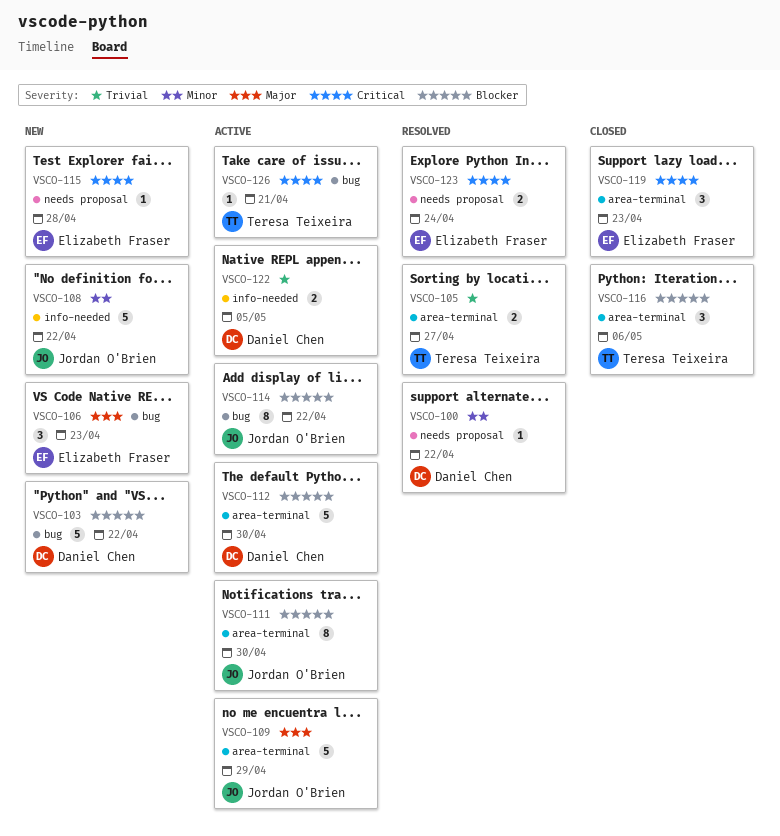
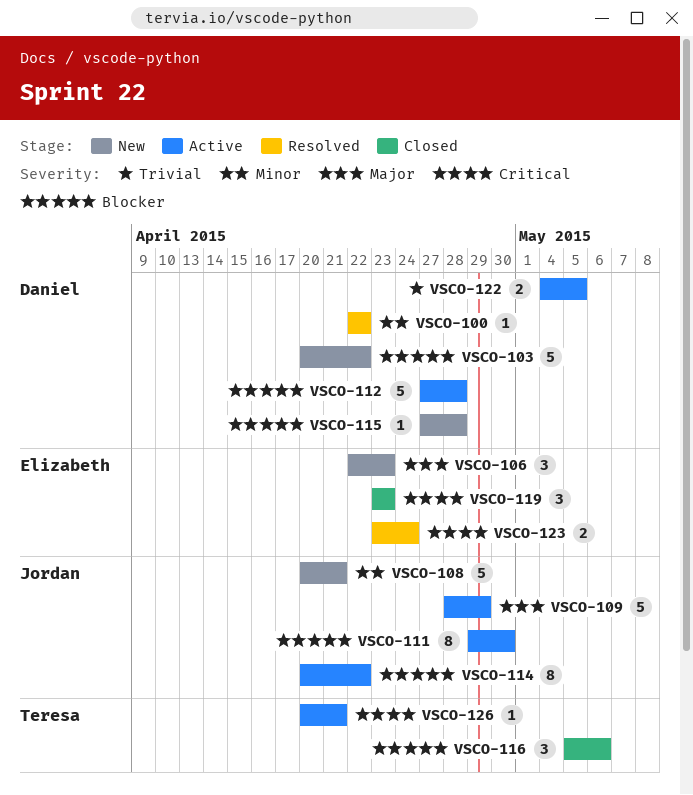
VSCO-105: present -> none
VSCO-108, due: Apr 22 -> Apr 21
VSCO-112, due: Apr 30 -> Apr 28
VSCO-115, owner: Elizabeth Fraser -> Daniel Chen
VSCO-115, priority: Critical -> Blocker

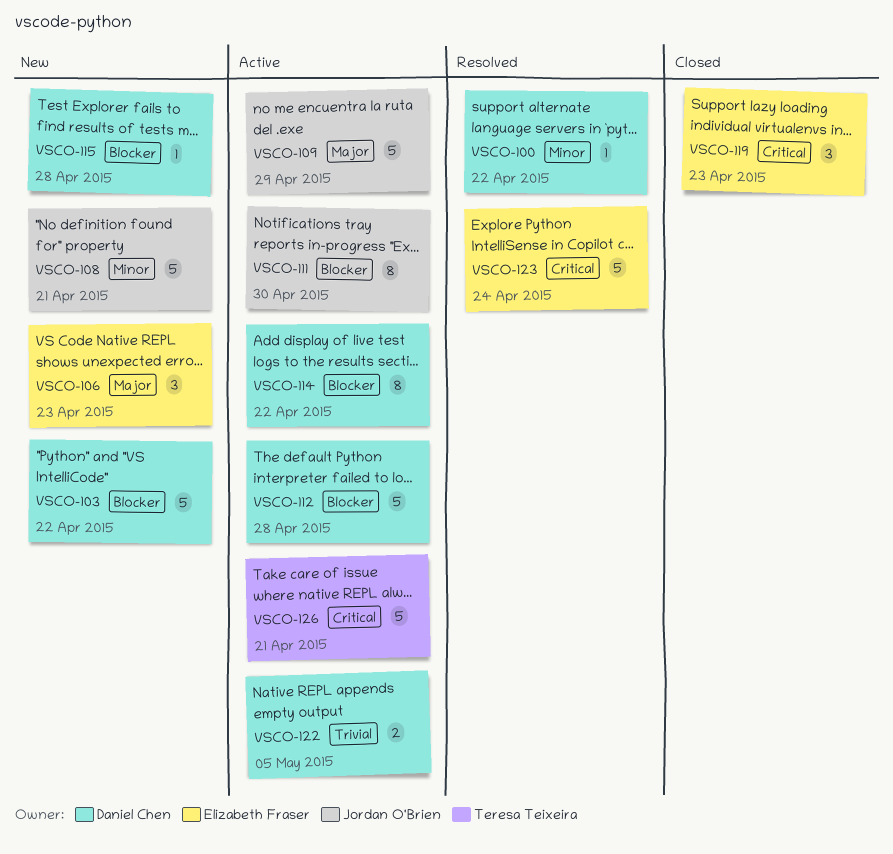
VSCO-114, owner: Jordan O'Brien -> Daniel Chen
VSCO-116: present -> none
VSCO-123, estimate: 2 -> 5
VSCO-126, estimate: 1 -> 5

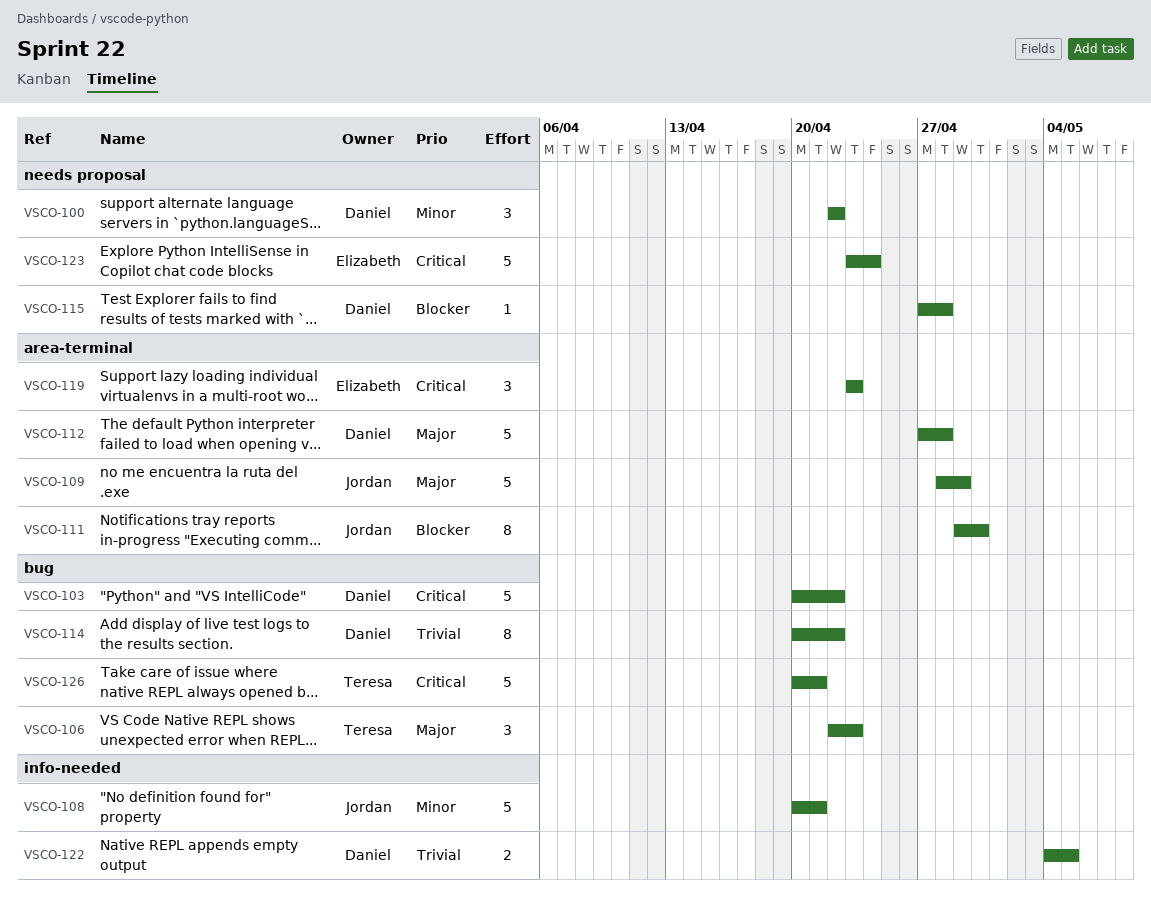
VSCO-100, estimate: 1 -> 3
VSCO-103, priority: Blocker -> Critical
VSCO-106, owner: Elizabeth Fraser -> Teresa Teixeira
VSCO-112, priority: Blocker -> Major
VSCO-114, priority: Blocker -> Trivial

